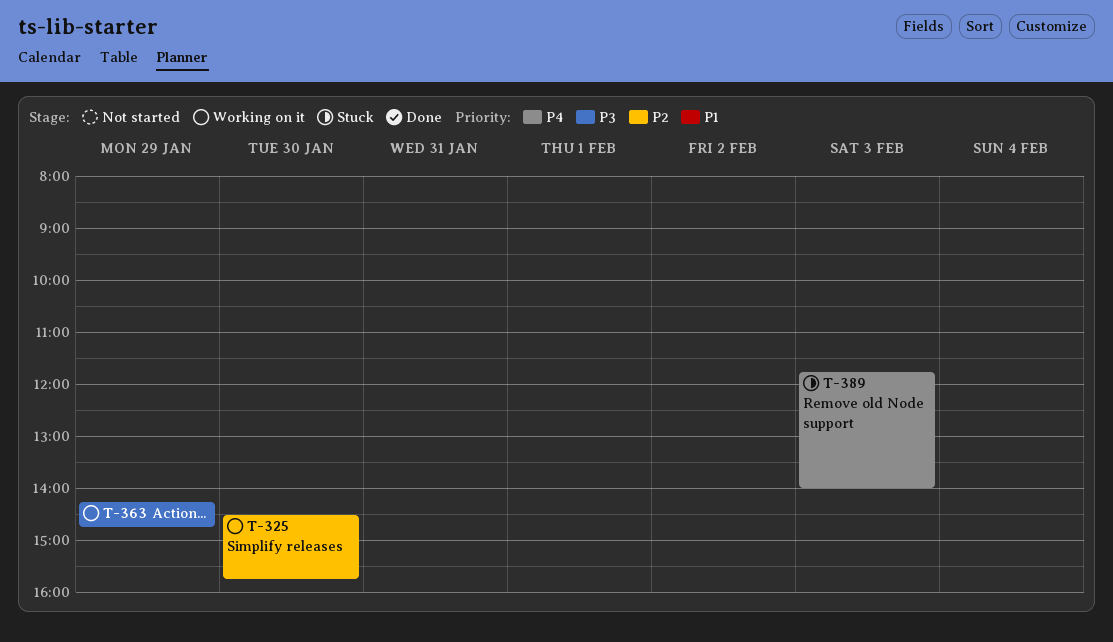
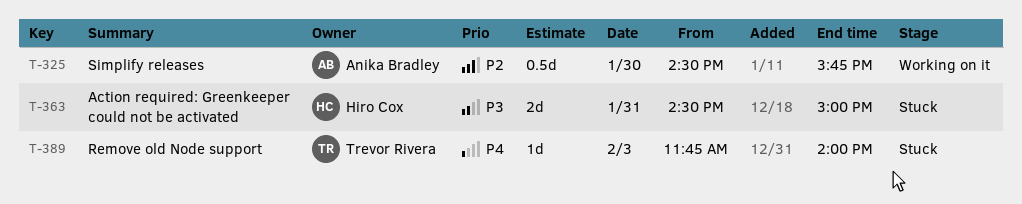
T-363, status: Working on it -> Stuck
T-363, day: Jan 29 -> Jan 31
T-363, begins: 14:15 -> 14:30
T-363, ends: 14:45 -> 15:00

